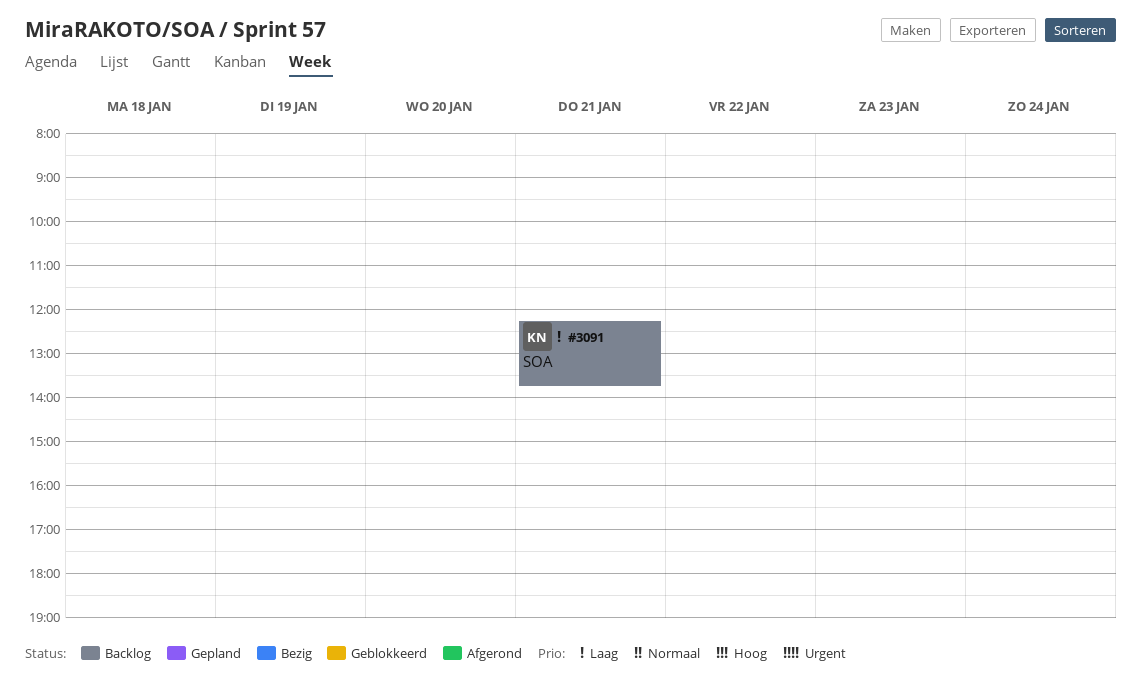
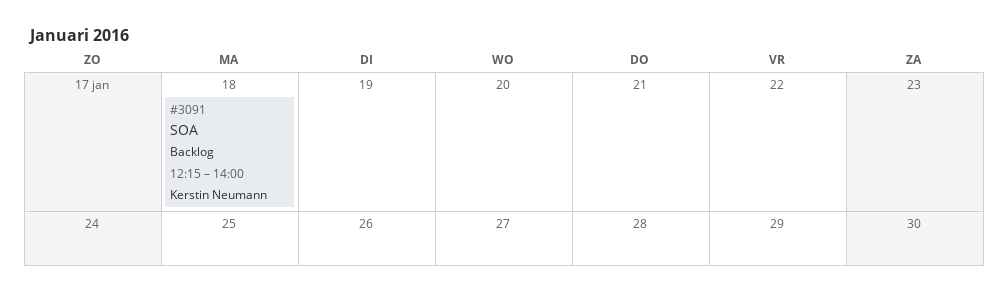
#3091, day: Jan 21 -> Jan 18
#3091, ends: 13:45 -> 14:00

